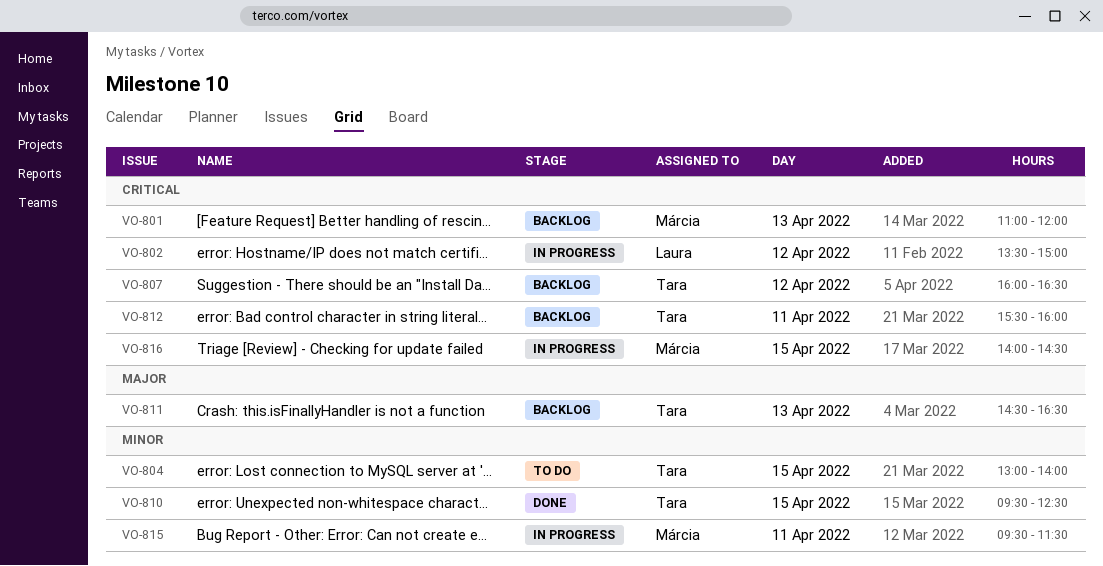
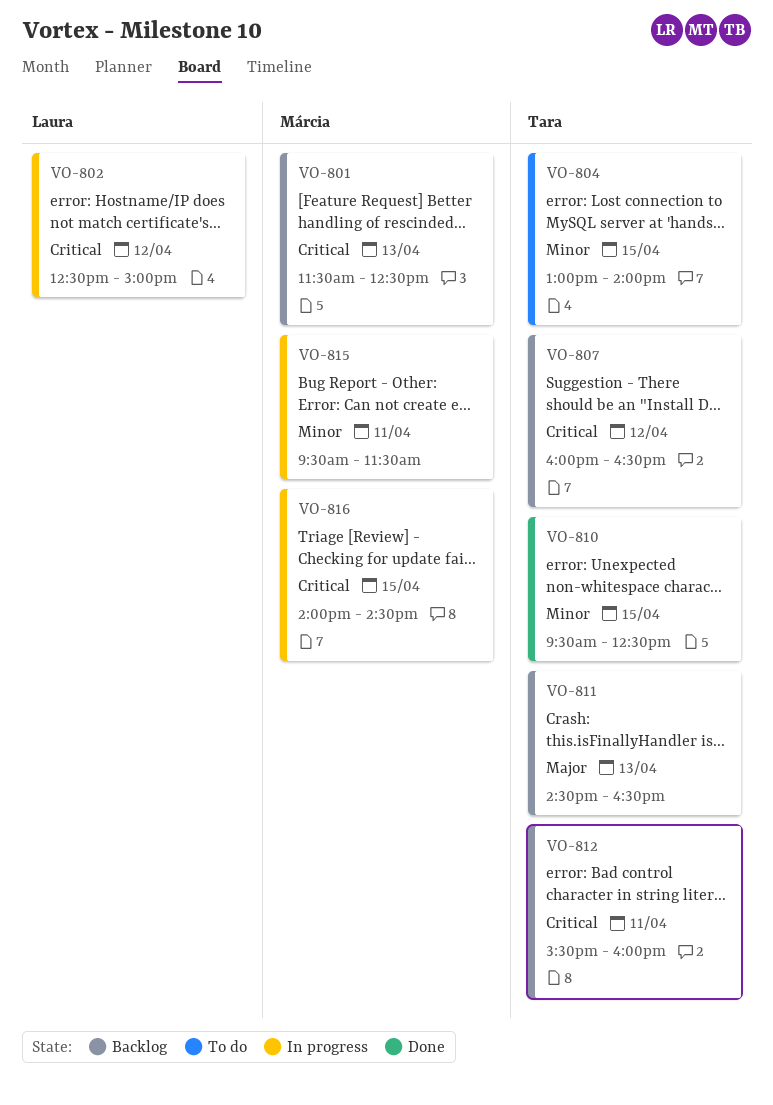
VO-801, begins: 11:00 -> 11:30
VO-801, ends: 12:00 -> 12:30
VO-802, begins: 13:30 -> 12:30

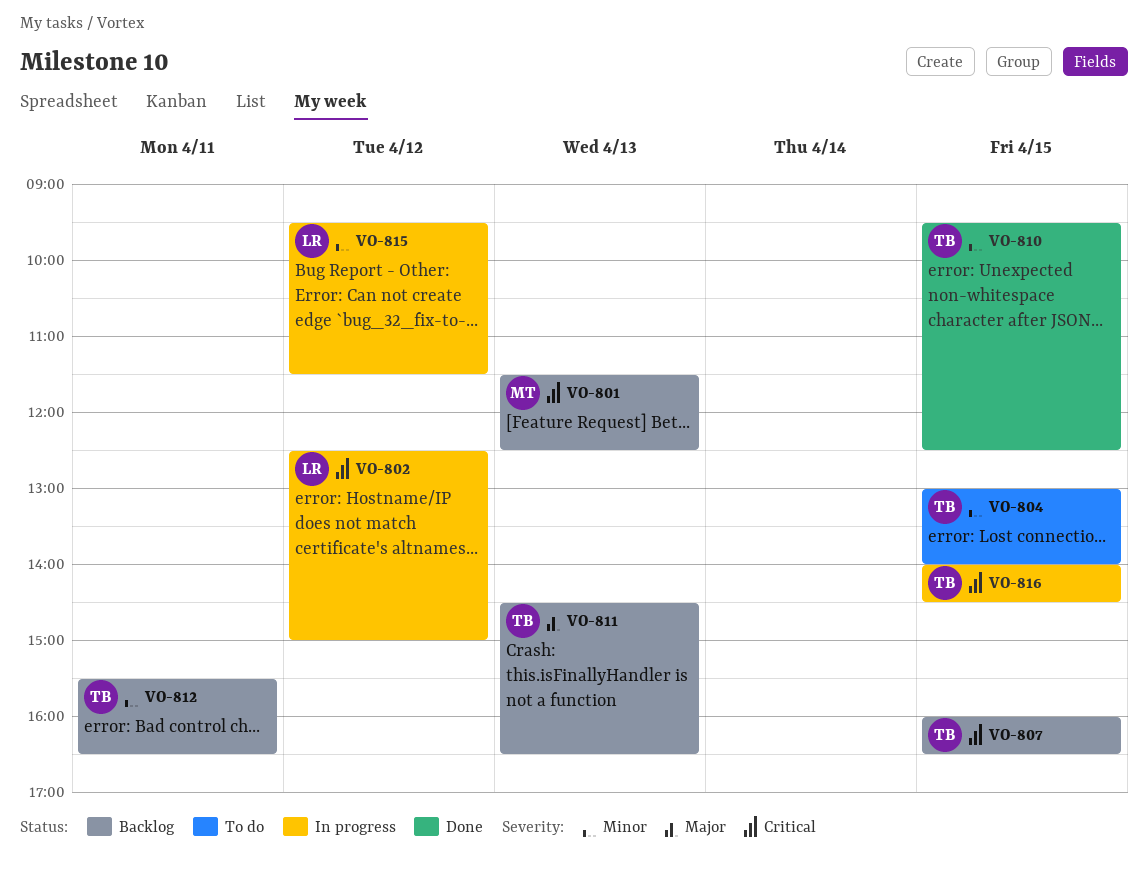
VO-807, day: Apr 12 -> Apr 15
VO-812, priority: Critical -> Minor
VO-812, ends: 16:00 -> 16:30
VO-815, owner: Márcia -> Laura
VO-815, day: Apr 11 -> Apr 12
VO-816, owner: Márcia -> Tara

